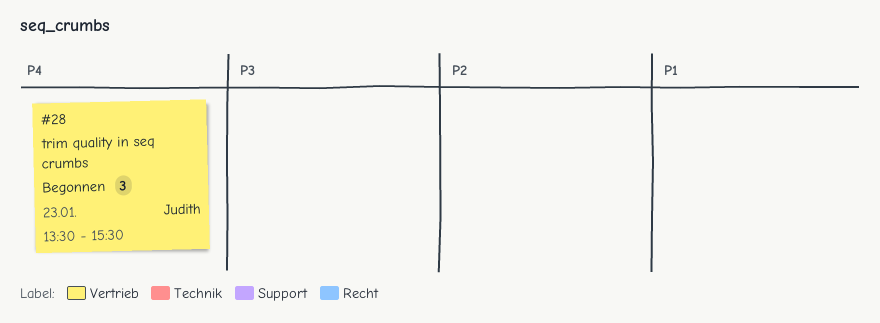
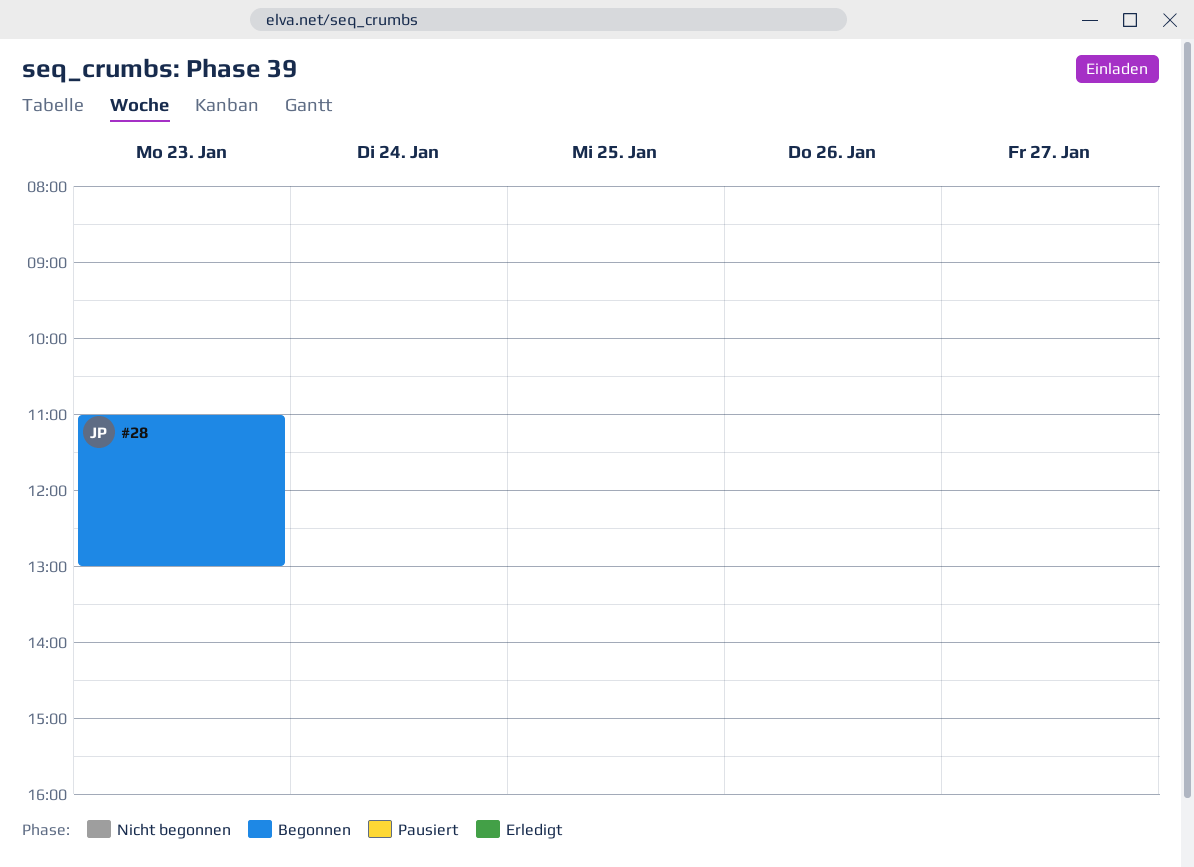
#28, begins: 13:30 -> 11:00
#28, ends: 15:30 -> 13:00

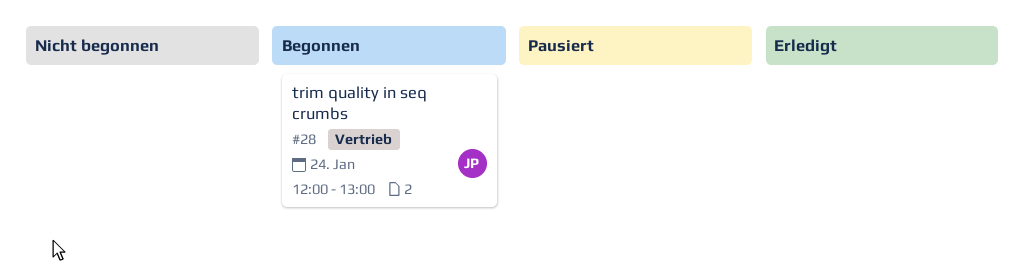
#28, day: Jan 23 -> Jan 24
#28, begins: 11:00 -> 12:00

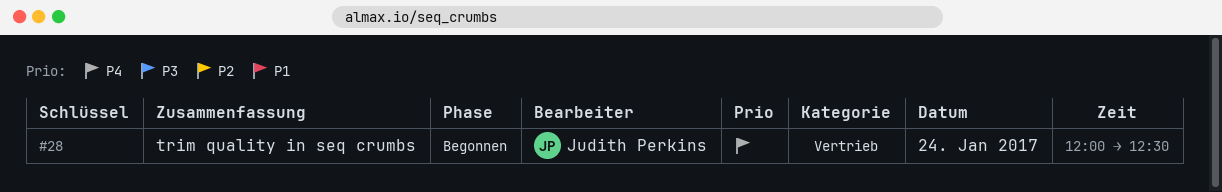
#28, ends: 13:00 -> 12:30

